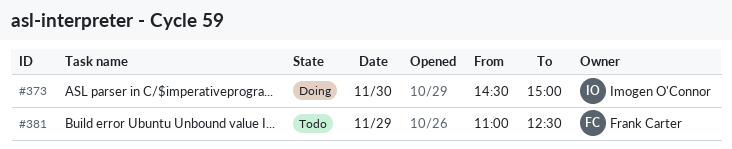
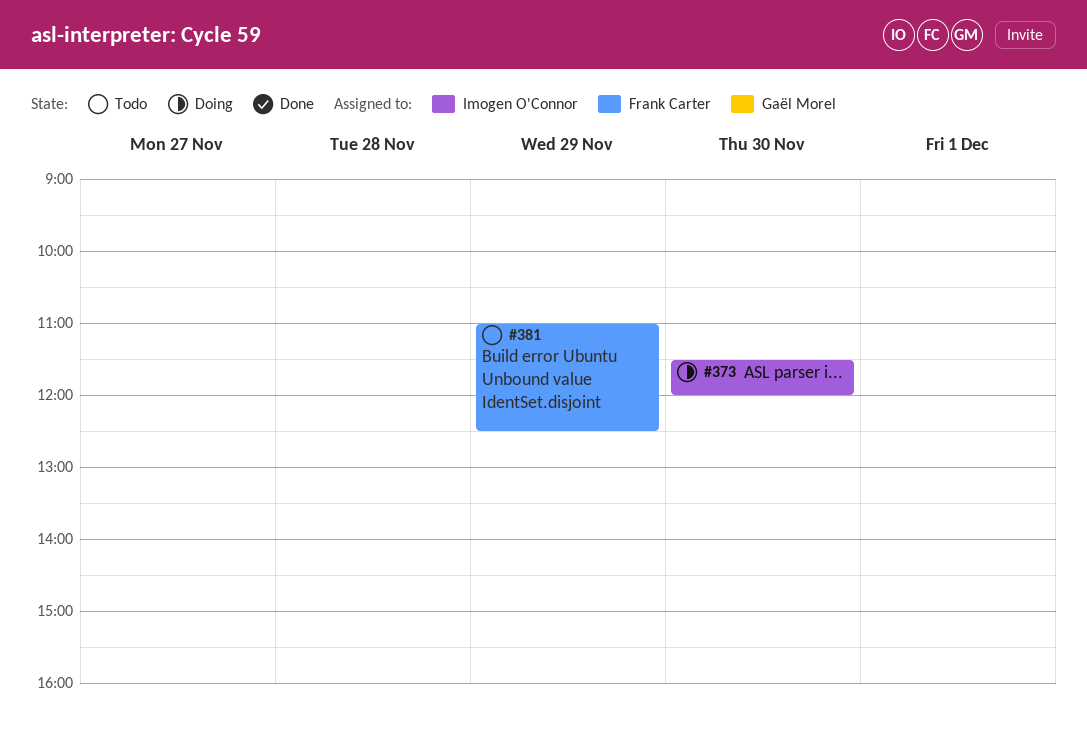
#373, begins: 14:30 -> 11:30
#373, ends: 15:00 -> 12:00

